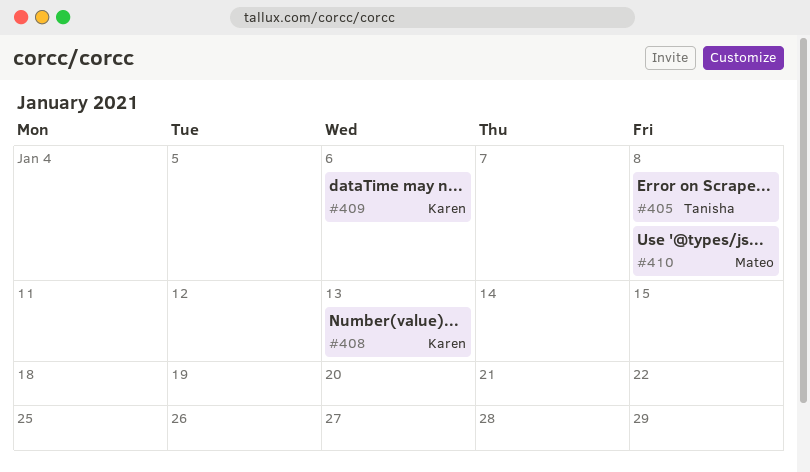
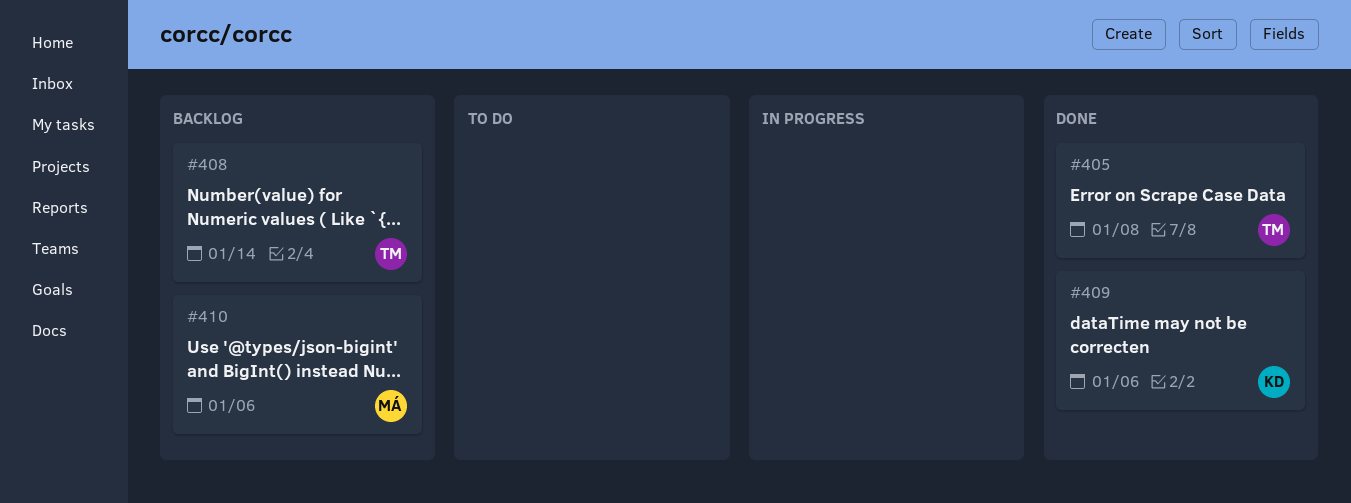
#408, owner: Karen -> Tanisha
#408, due: Jan 13 -> Jan 14
#410, due: Jan 8 -> Jan 6

